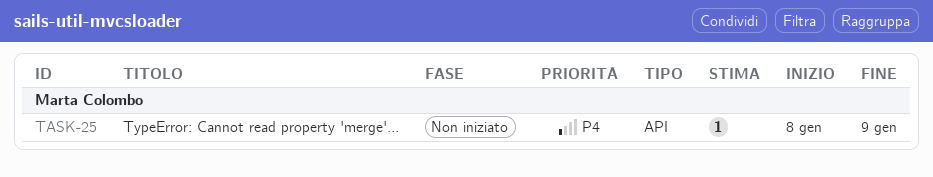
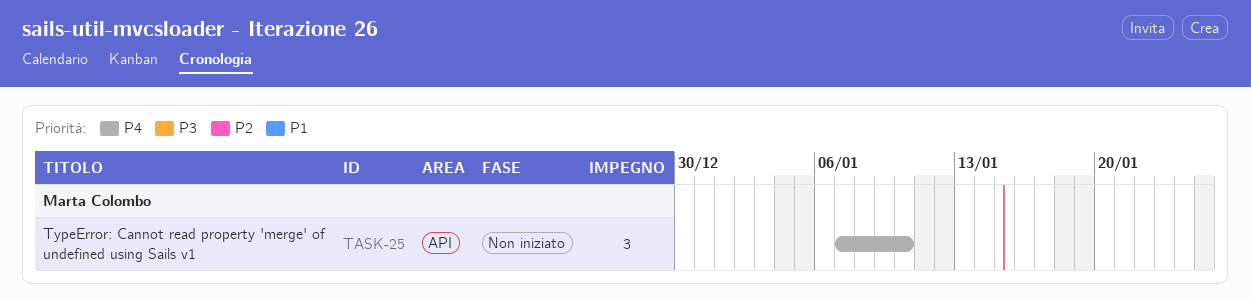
TASK-25, estimate: 1 -> 3
TASK-25, start: Jan 8 -> Jan 7
TASK-25, due: Jan 9 -> Jan 10

